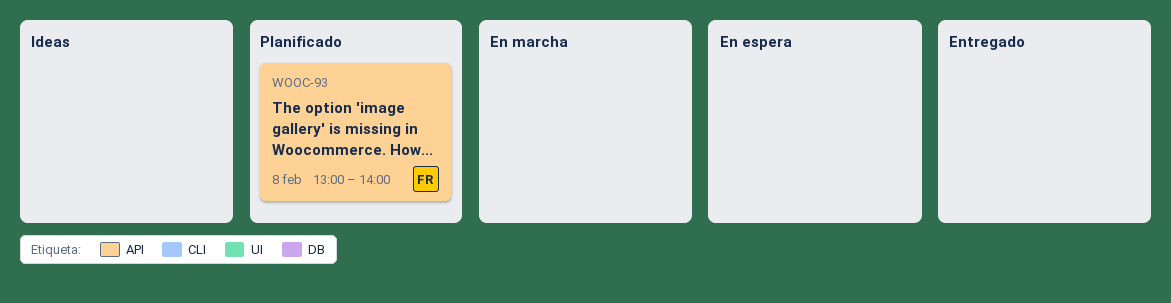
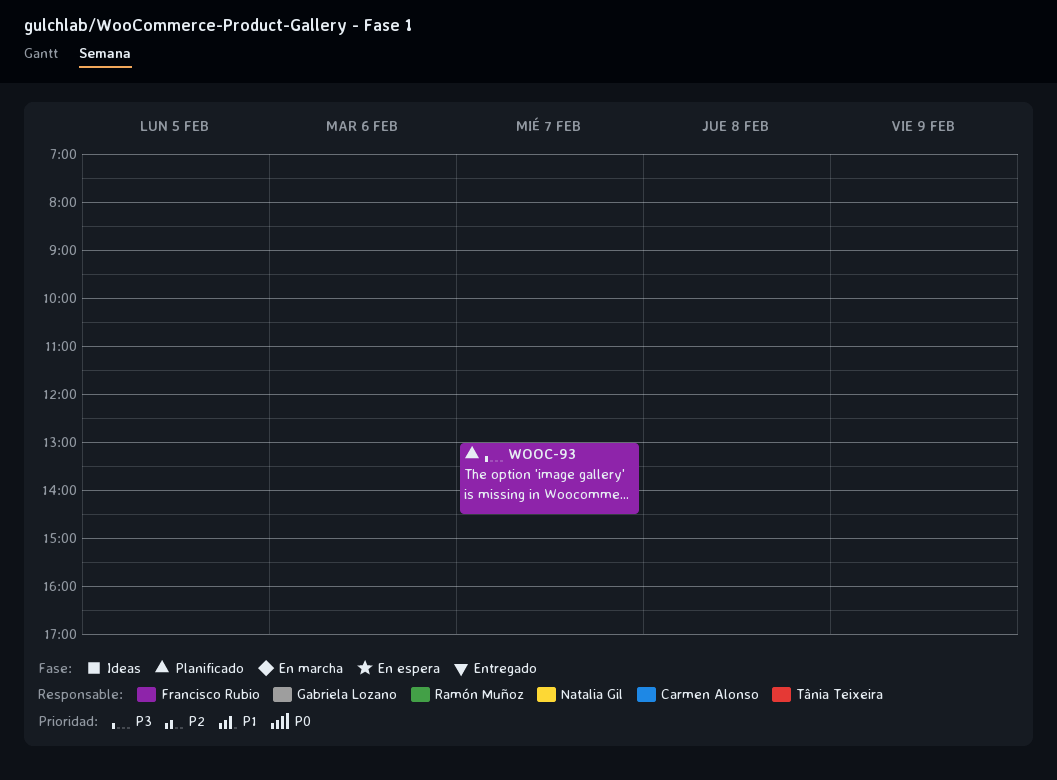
WOOC-93, day: Feb 8 -> Feb 7
WOOC-93, ends: 14:00 -> 14:30

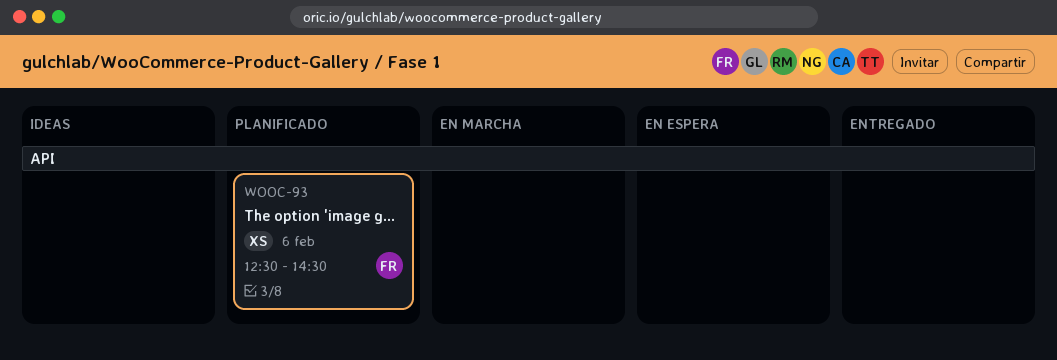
WOOC-93, day: Feb 7 -> Feb 6
WOOC-93, begins: 13:00 -> 12:30

